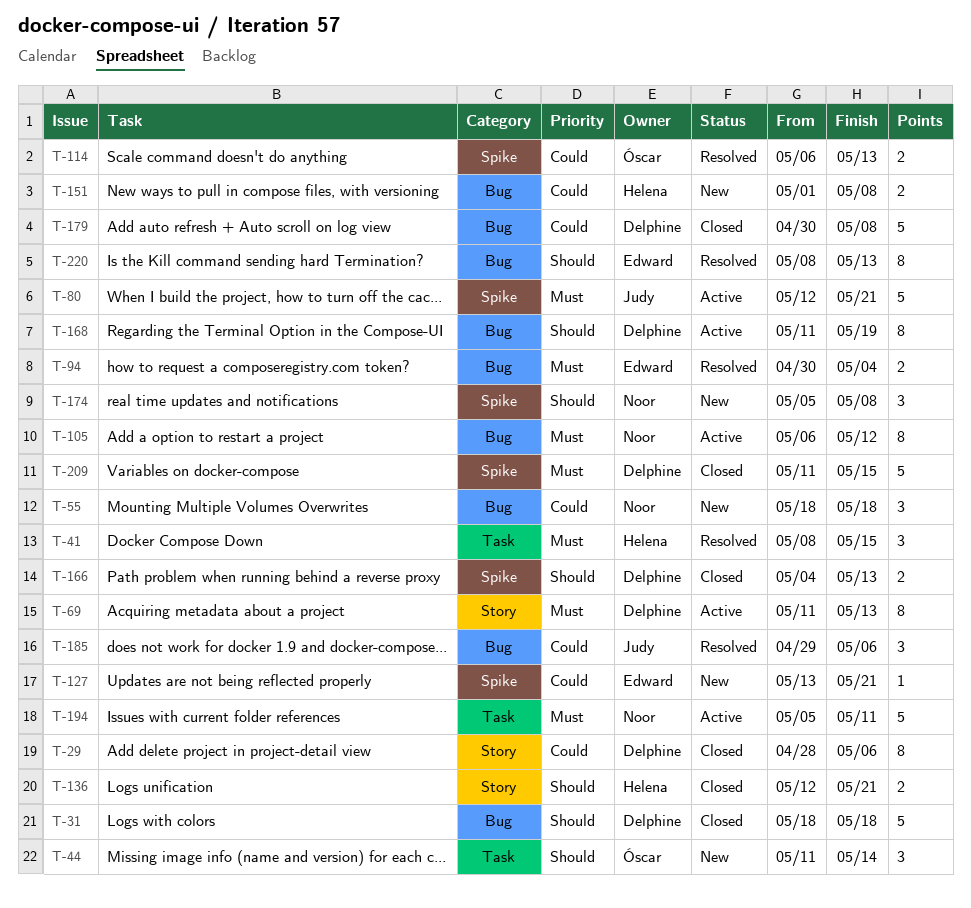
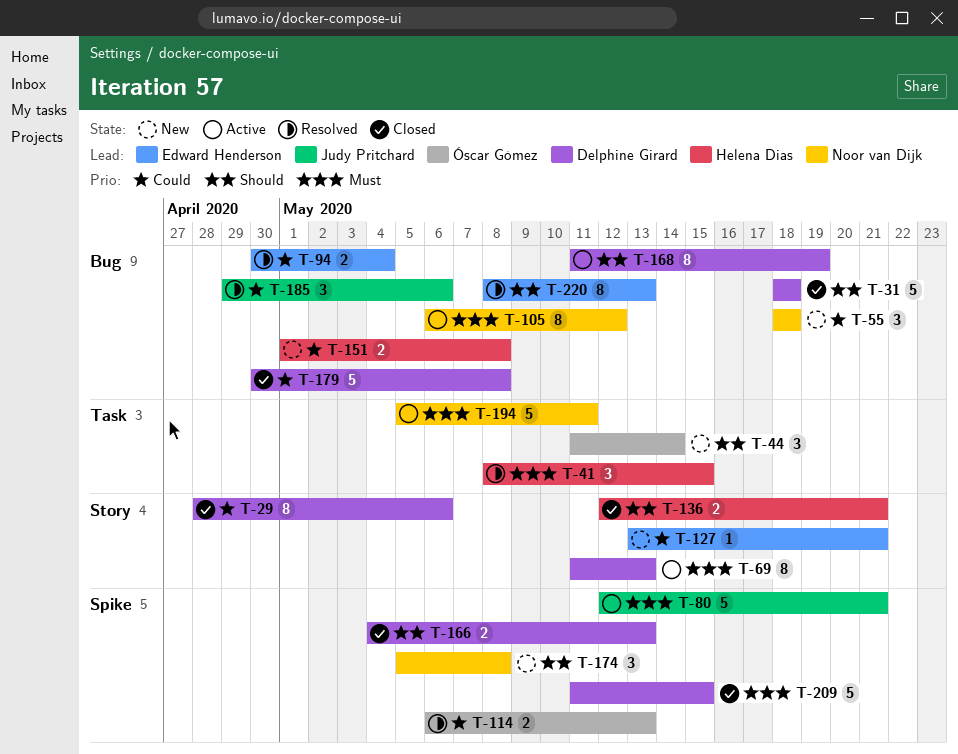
T-94, priority: Must -> Could
T-127, label: Spike -> Story

